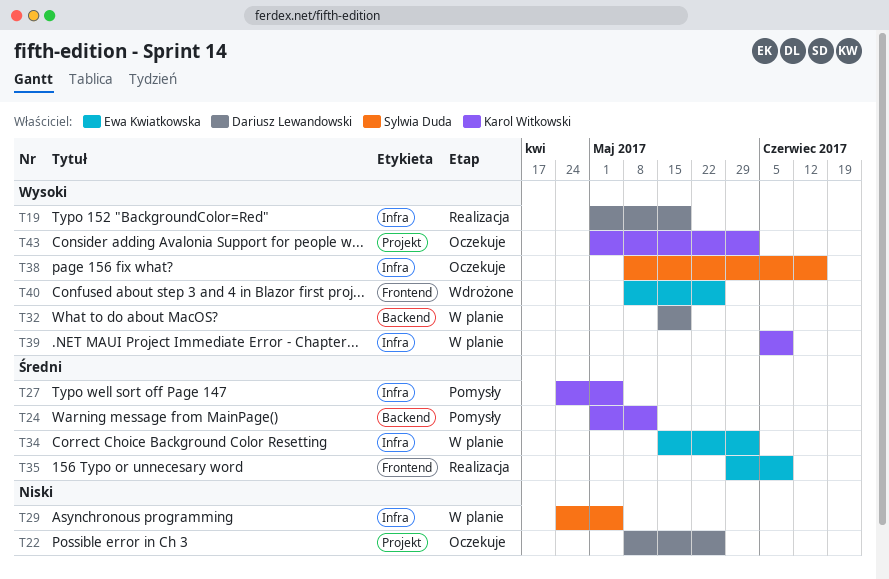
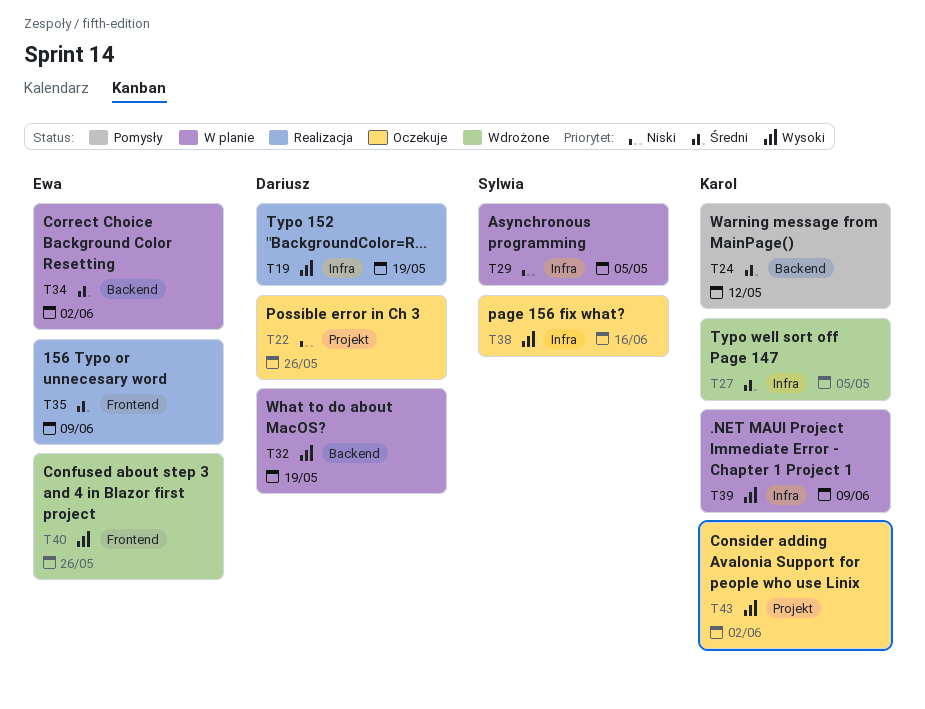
T27, status: Pomysły -> Wdrożone
T34, label: Infra -> Backend

